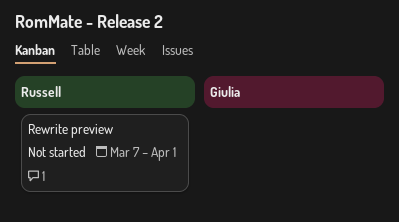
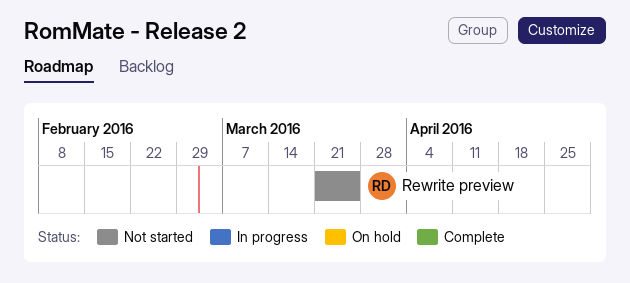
Rewrite preview, start: Mar 7 -> Mar 21
Rewrite preview, due: Apr 1 -> Mar 25

